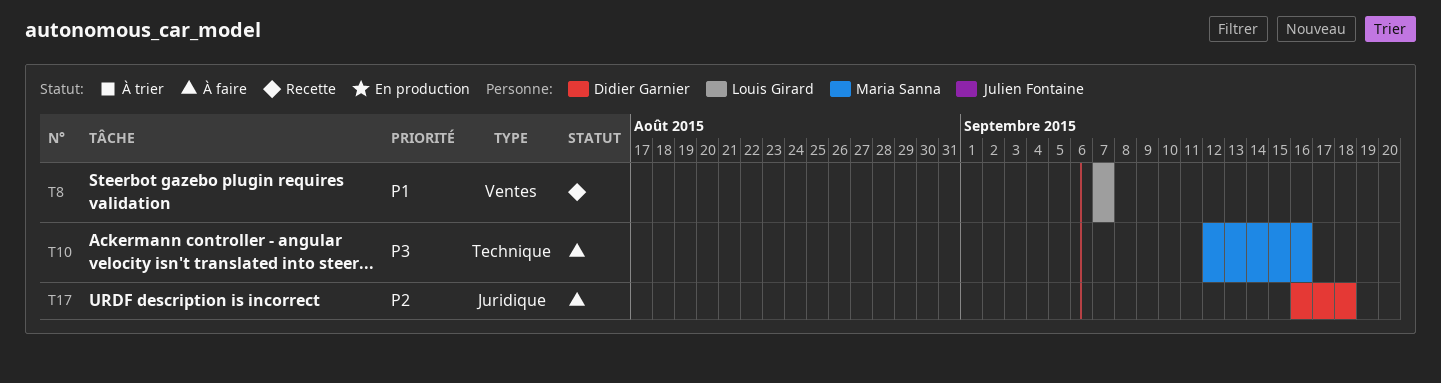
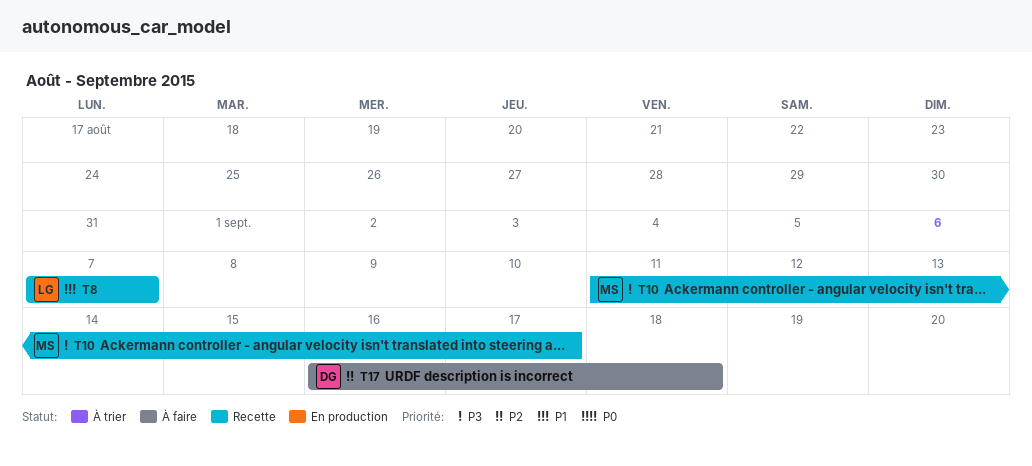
T10, status: À faire -> Recette
T10, start: Sep 12 -> Sep 11
T10, due: Sep 16 -> Sep 17

